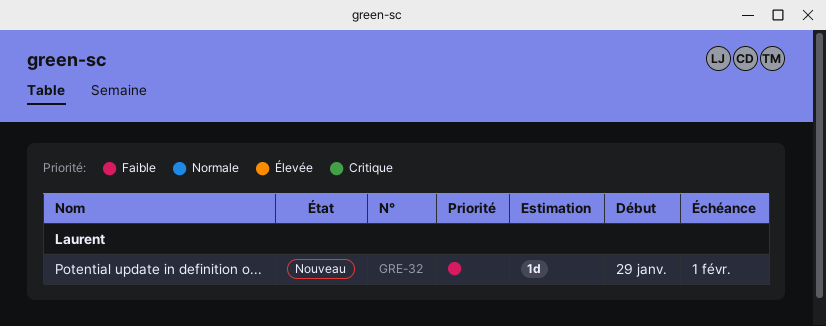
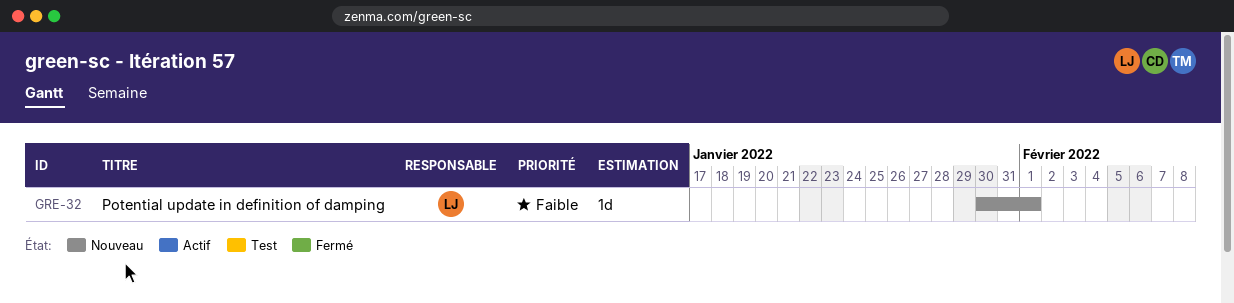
GRE-32, start: Jan 29 -> Jan 30

